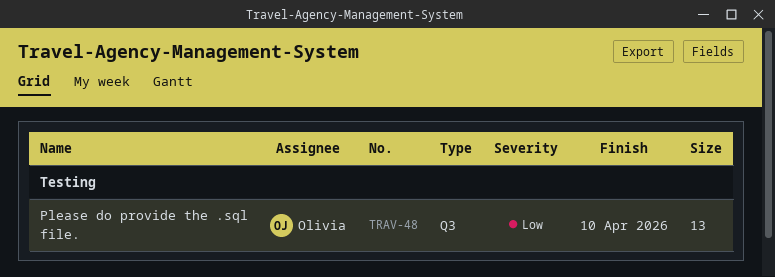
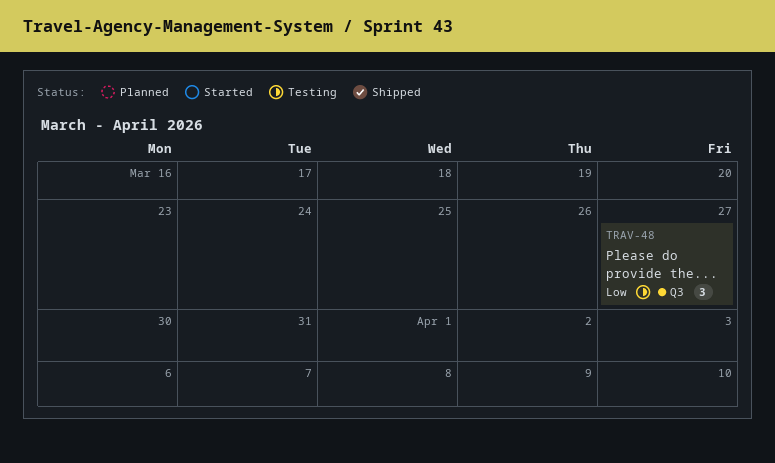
TRAV-48, estimate: 13 -> 3
TRAV-48, due: Apr 10 -> Mar 27

